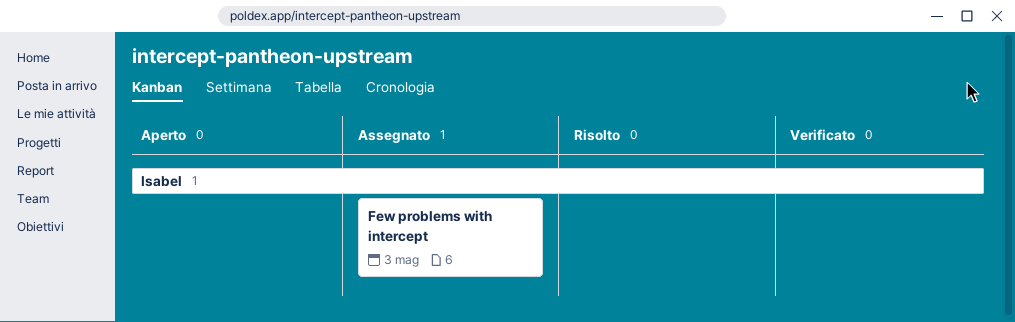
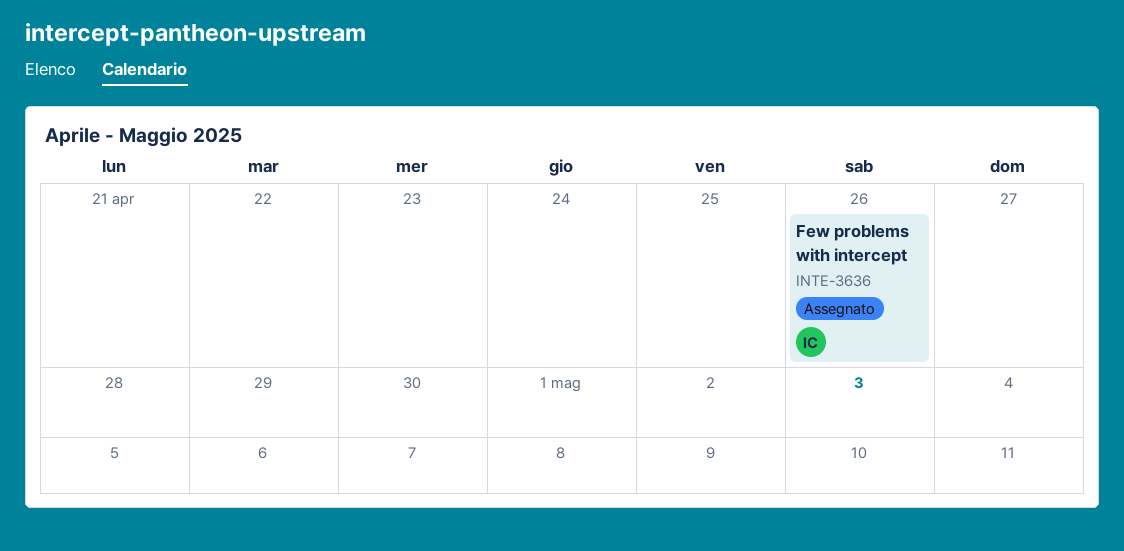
Few problems with intercept, due: May 3 -> Apr 26

